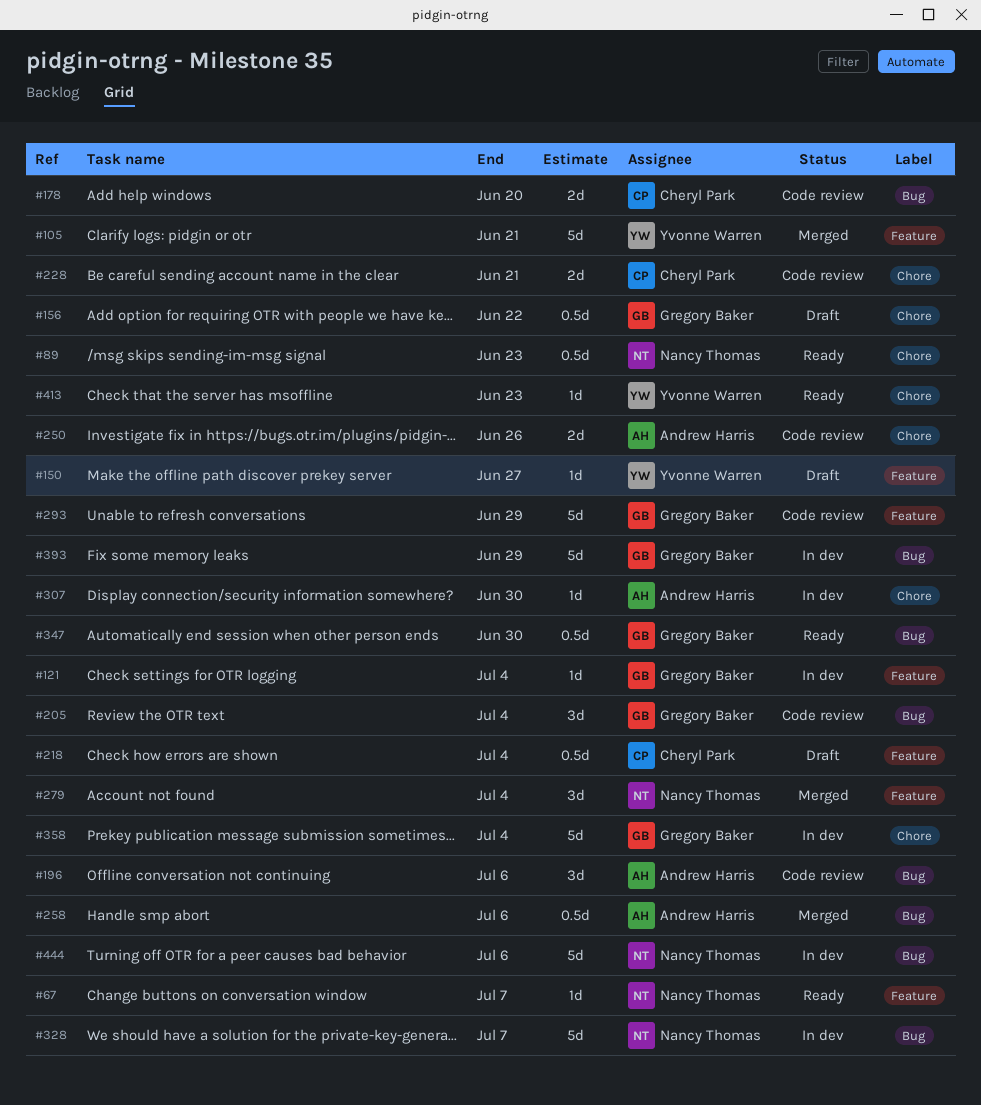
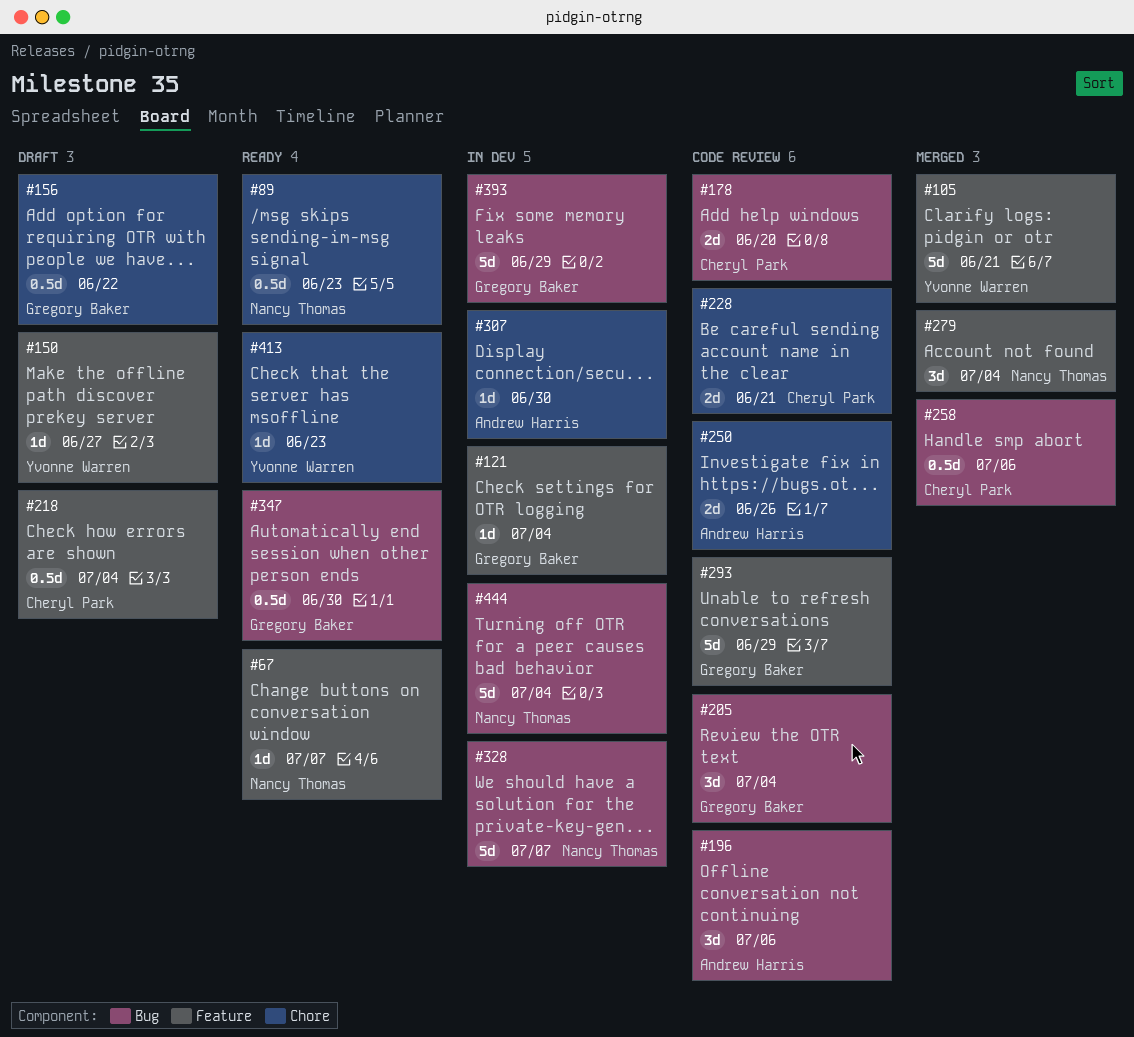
#258, owner: Andrew Harris -> Cheryl Park
#358: present -> none
#444, due: Jul 6 -> Jul 4

